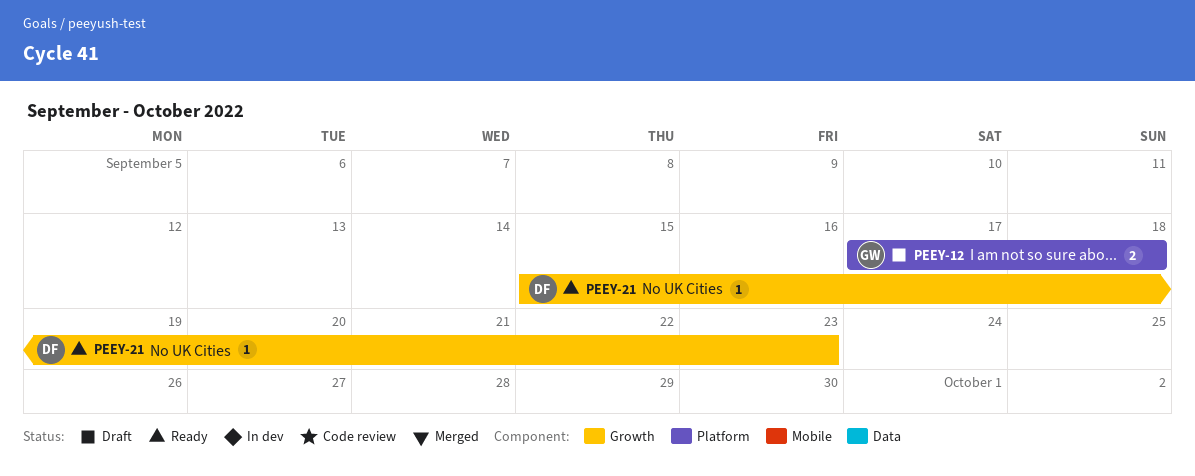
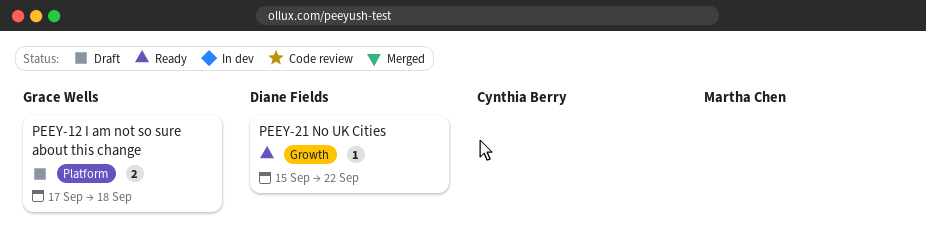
PEEY-21, due: Sep 23 -> Sep 22

